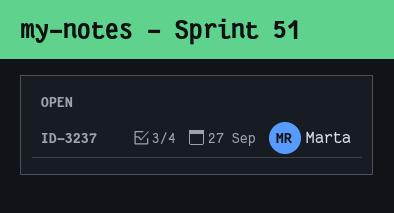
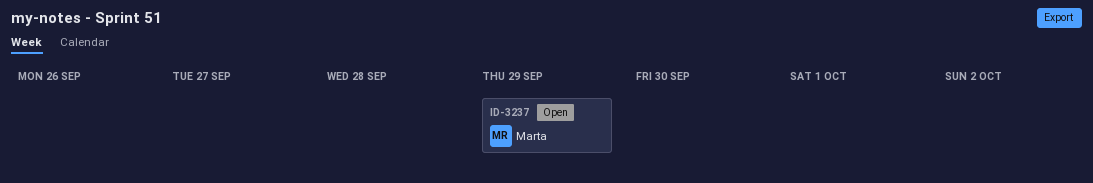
ID-3237, due: Sep 27 -> Sep 29

